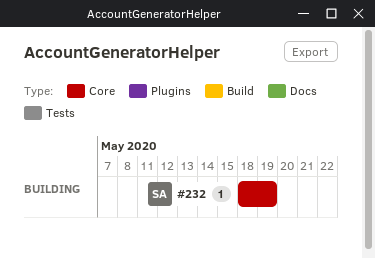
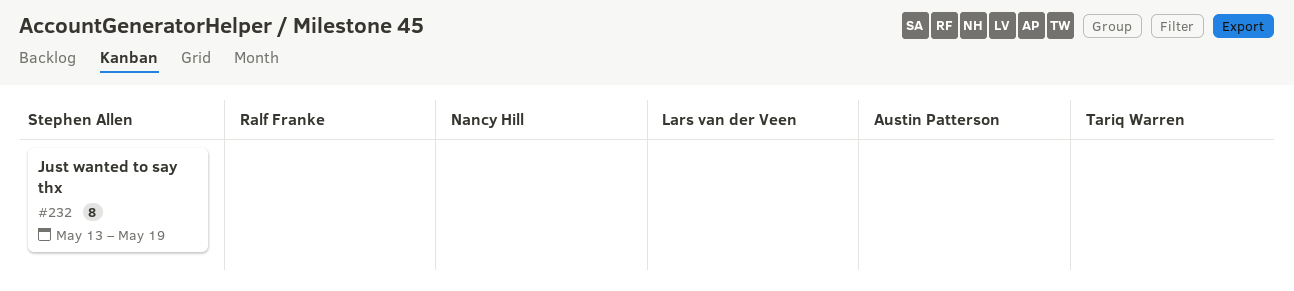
#232, estimate: 1 -> 8
#232, start: May 18 -> May 13

